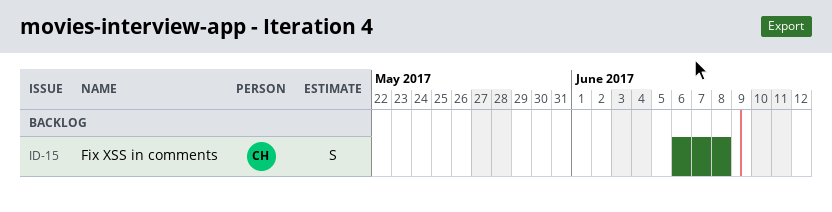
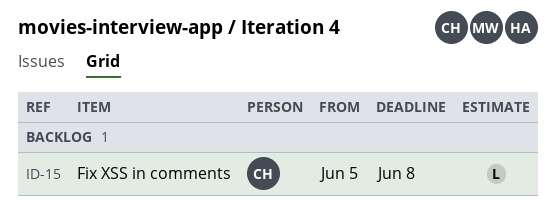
ID-15, estimate: S -> L
ID-15, start: Jun 6 -> Jun 5

